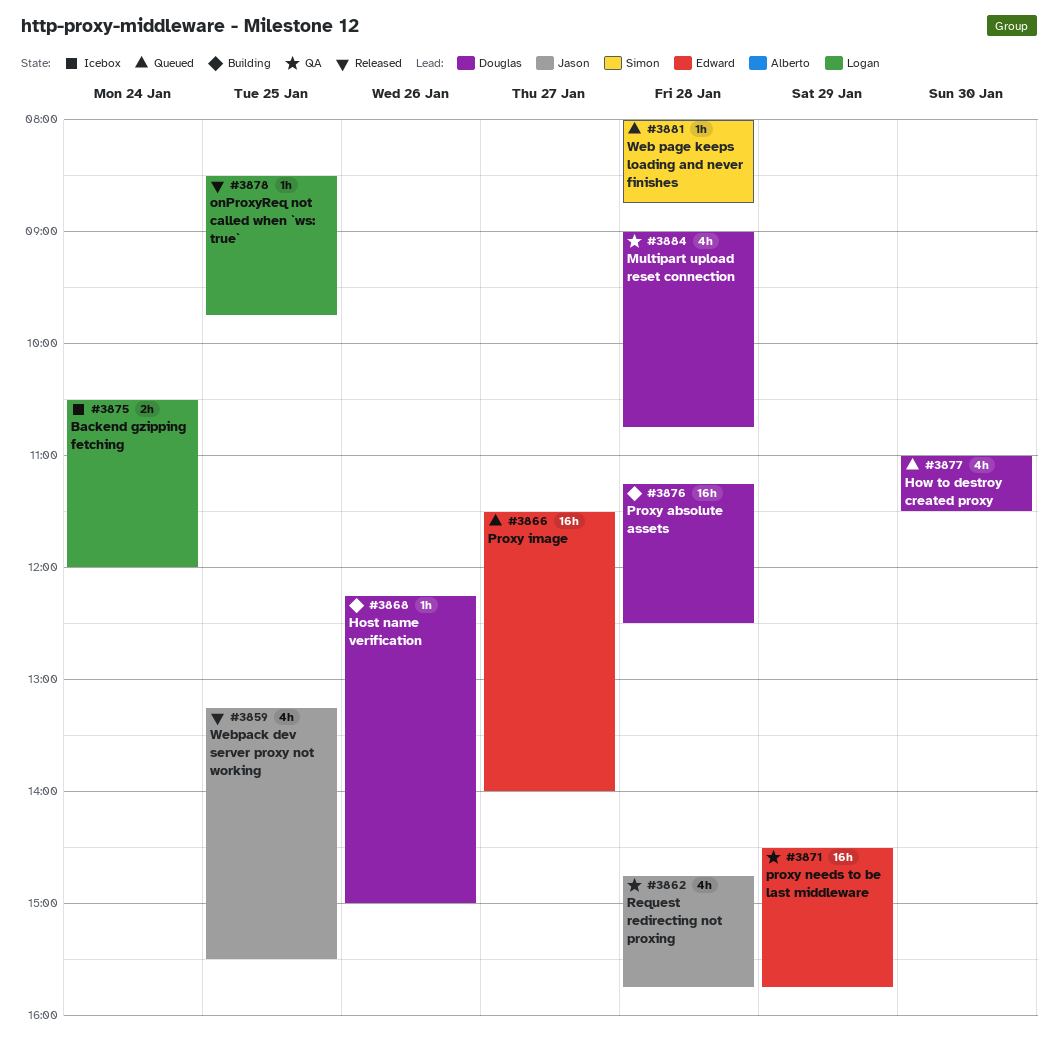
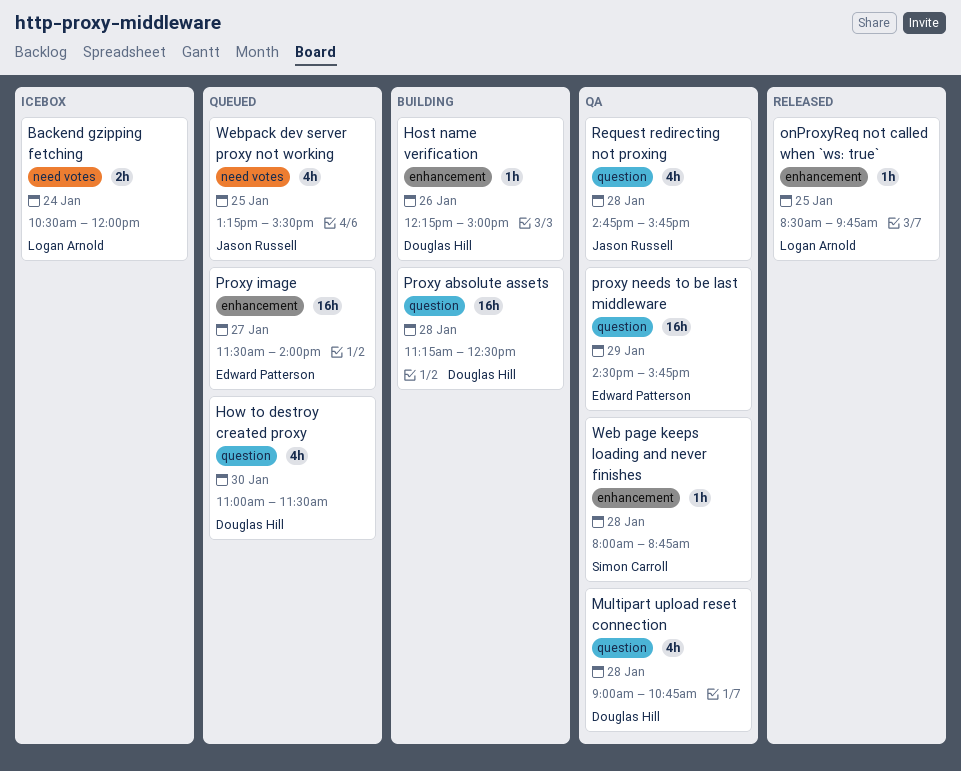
Web page keeps loading and never finishes, status: Queued -> QA
Webpack dev server proxy not working, status: Released -> Queued

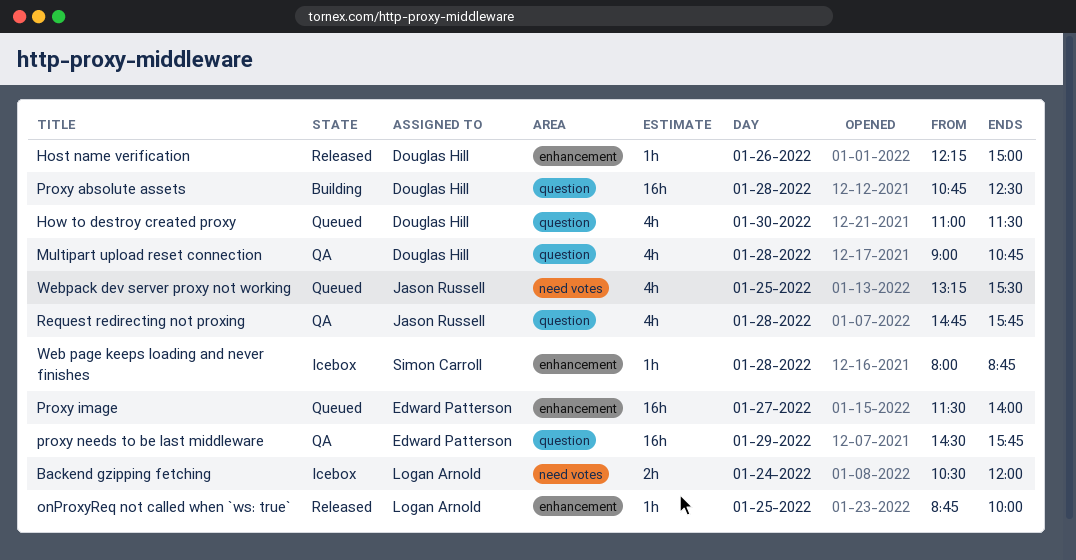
Host name verification, status: Building -> Released
onProxyReq not called when `ws: true`, begins: 08:30 -> 08:45
onProxyReq not called when `ws: true`, ends: 09:45 -> 10:00
Proxy absolute assets, begins: 11:15 -> 10:45
Web page keeps loading and never finishes, status: QA -> Icebox

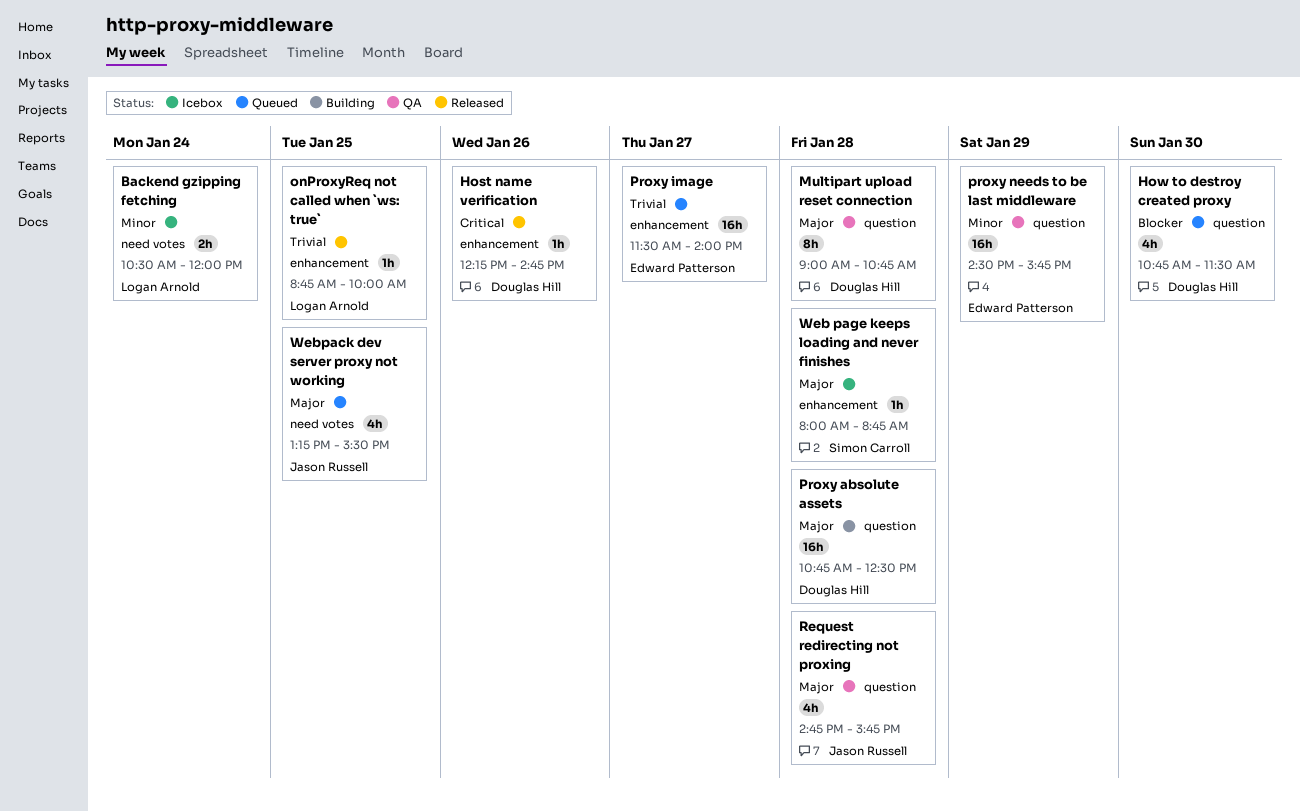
Host name verification, ends: 15:00 -> 14:45
How to destroy created proxy, begins: 11:00 -> 10:45
Multipart upload reset connection, estimate: 4h -> 8h

